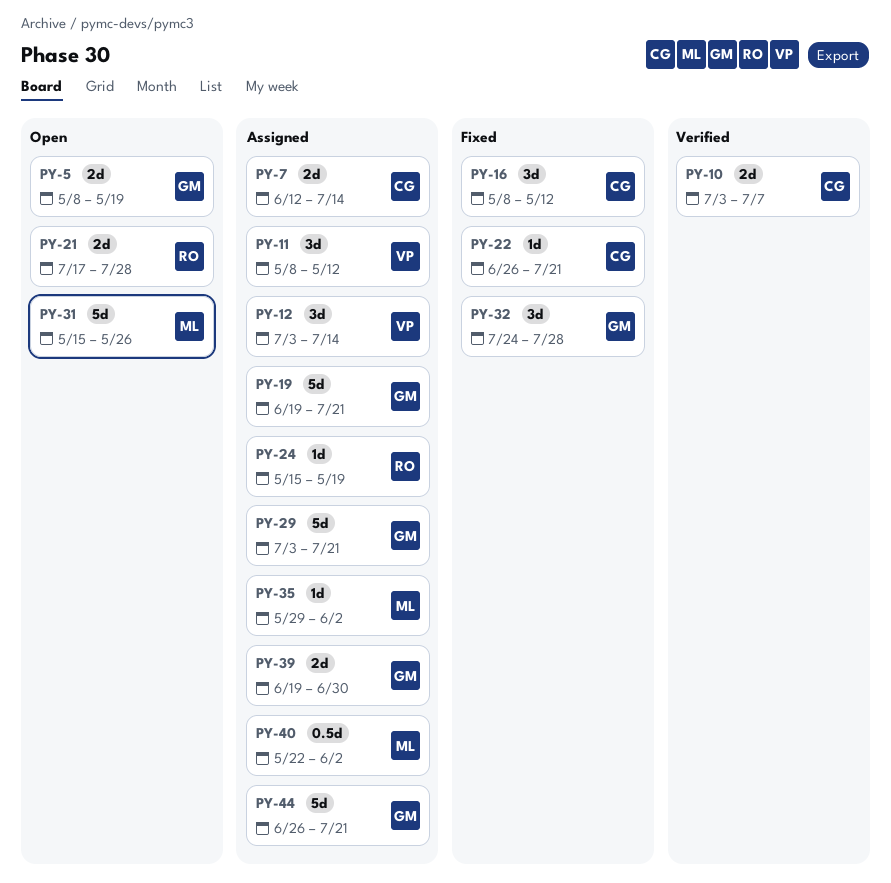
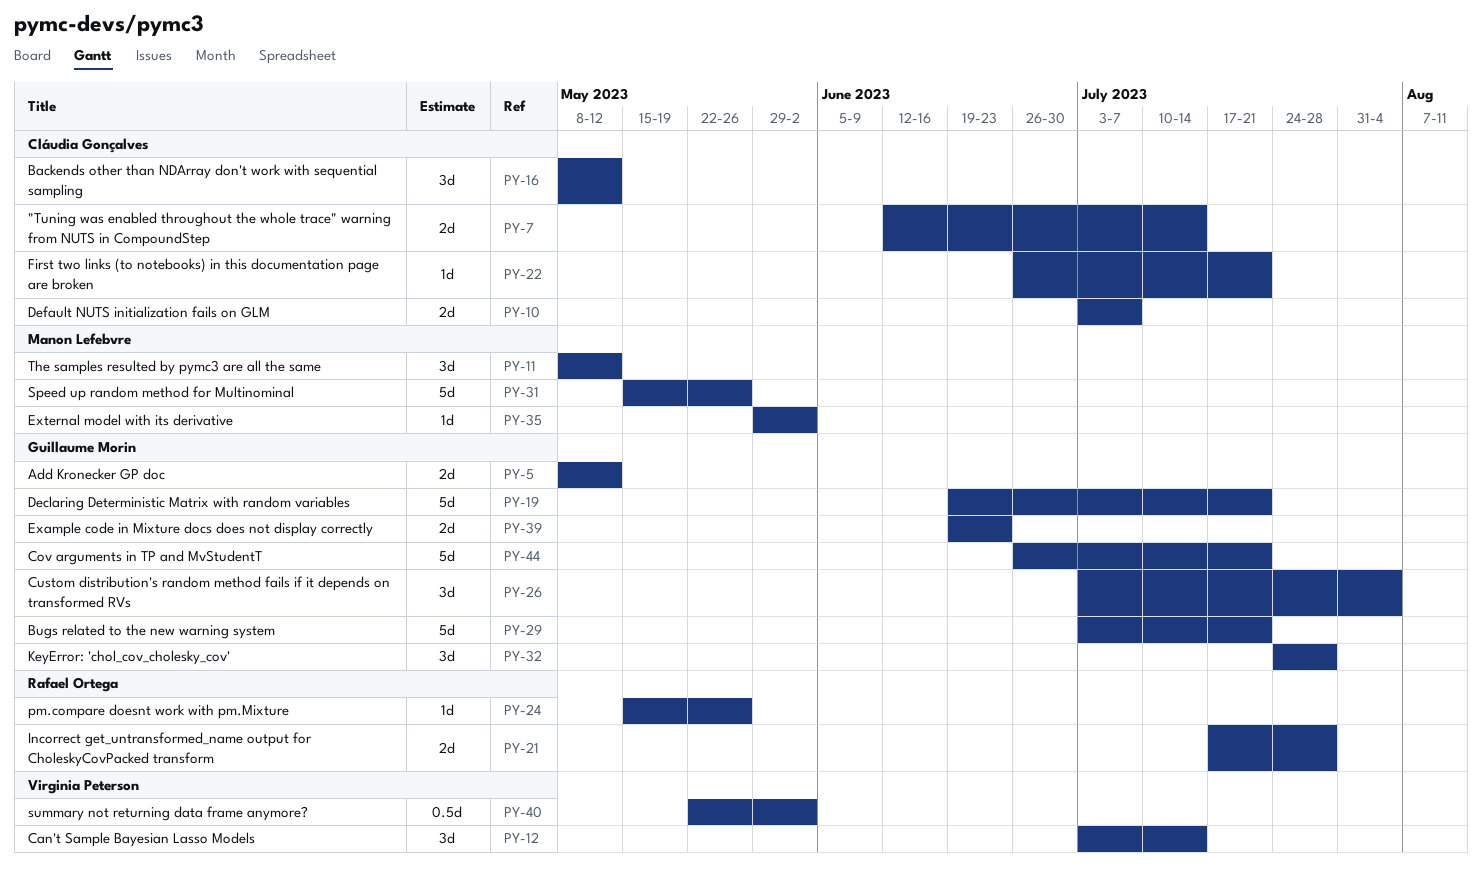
PY-5, due: May 19 -> May 12
PY-11, owner: Virginia Peterson -> Manon Lefebvre
PY-24, due: May 19 -> May 26
PY-26: none -> present
PY-39, due: Jun 30 -> Jun 23
PY-40, owner: Manon Lefebvre -> Virginia Peterson

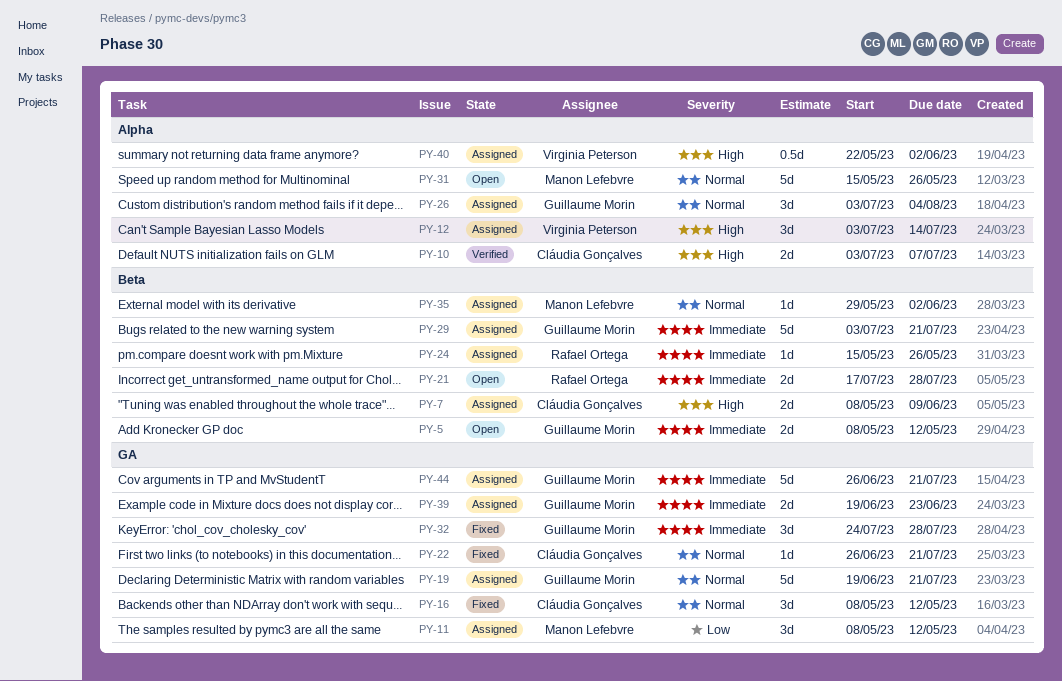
PY-7, start: Jun 12 -> May 8
PY-7, due: Jul 14 -> Jun 9

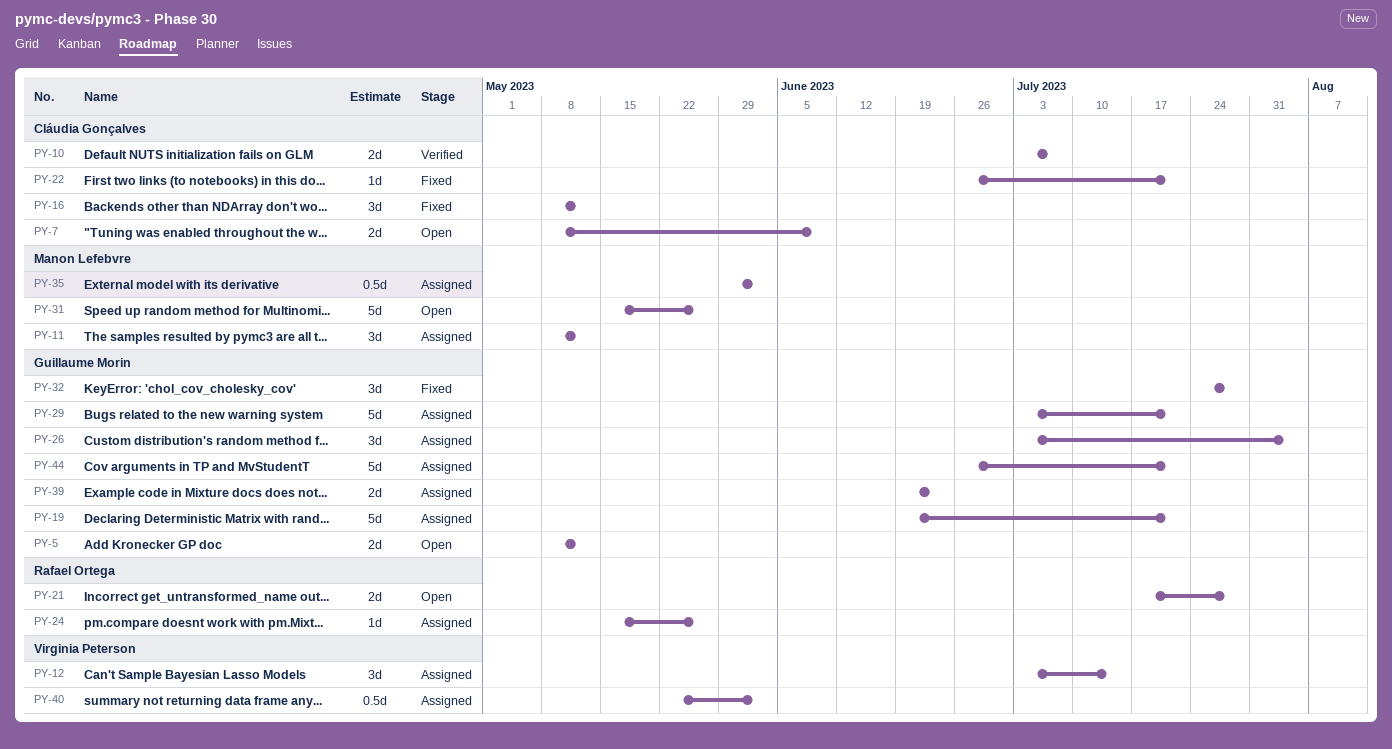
PY-7, status: Assigned -> Open
PY-35, estimate: 1d -> 0.5d

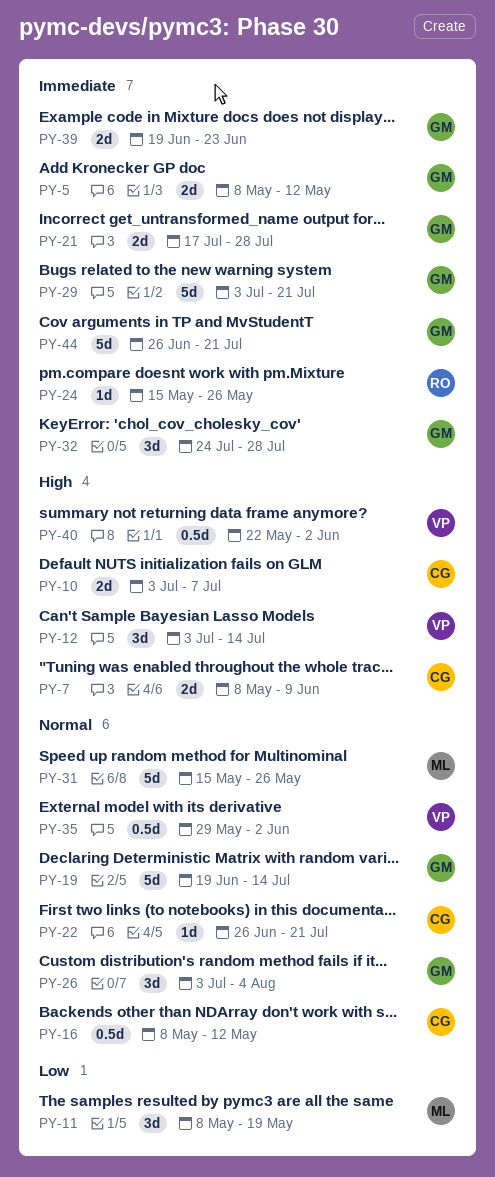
PY-11, due: May 12 -> May 19
PY-16, estimate: 3d -> 0.5d
PY-19, due: Jul 21 -> Jul 14
PY-21, owner: Rafael Ortega -> Guillaume Morin
PY-35, owner: Manon Lefebvre -> Virginia Peterson

